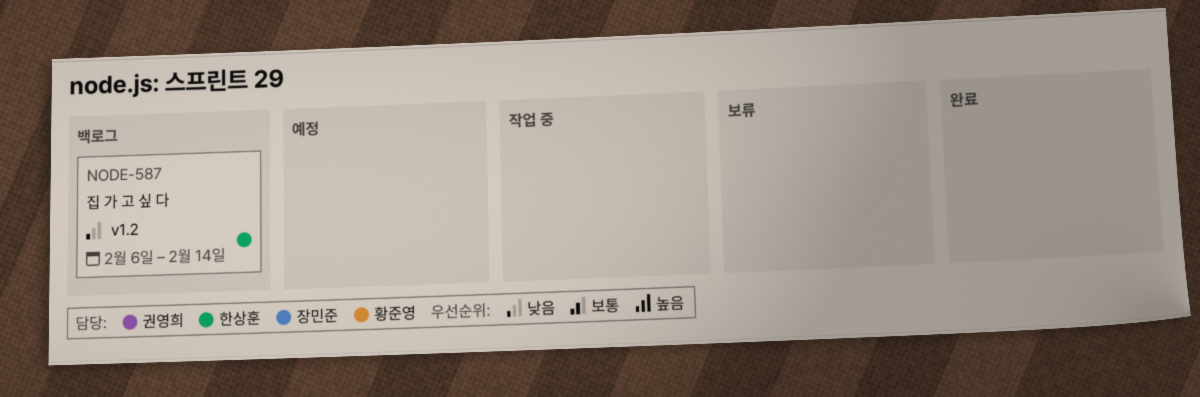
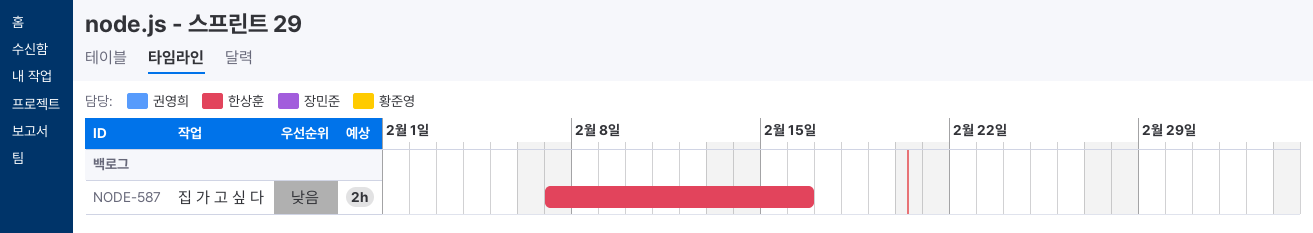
NODE-587, start: Feb 6 -> Feb 7
NODE-587, due: Feb 14 -> Feb 16

